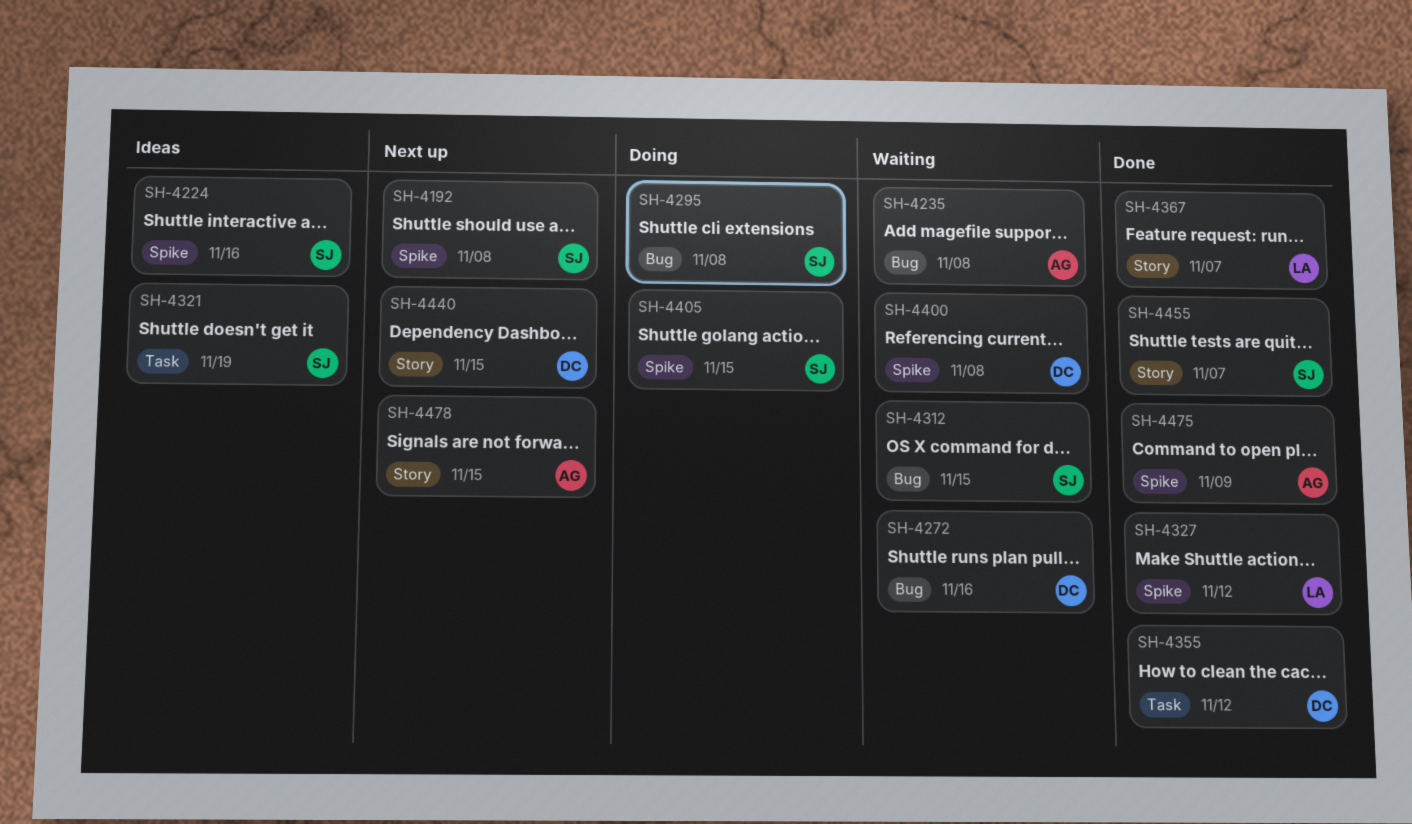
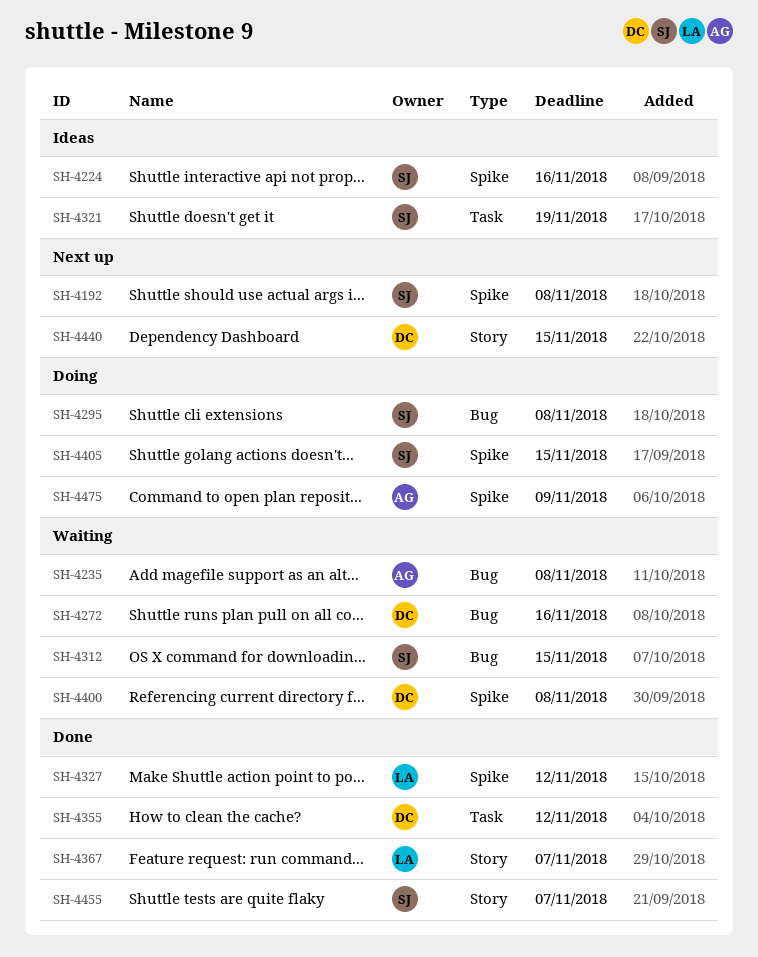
SH-4475, status: Done -> Doing
SH-4478: present -> none

